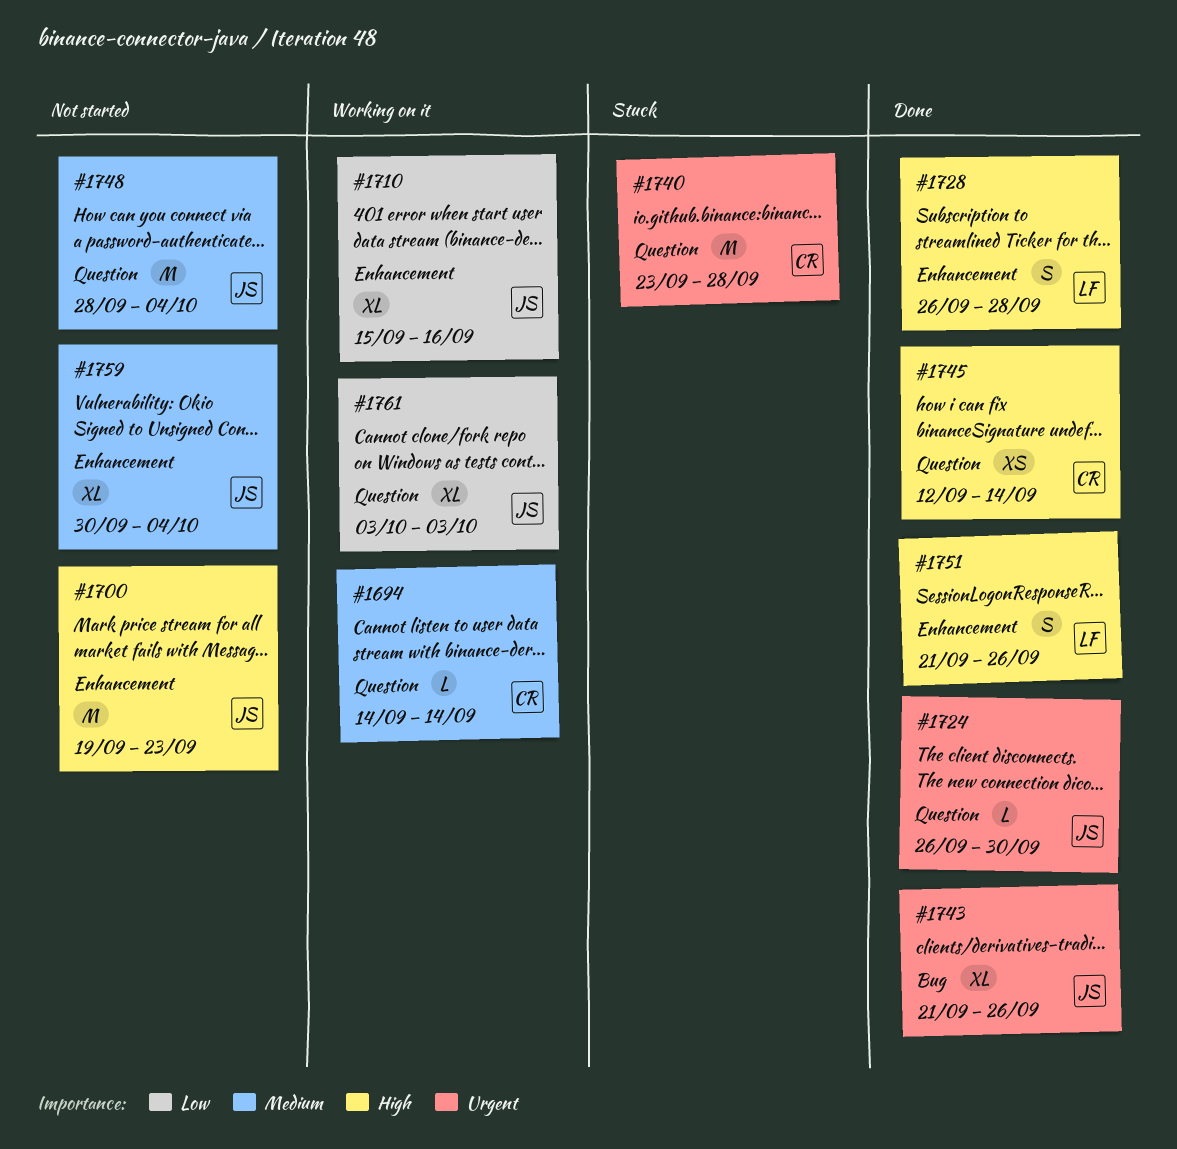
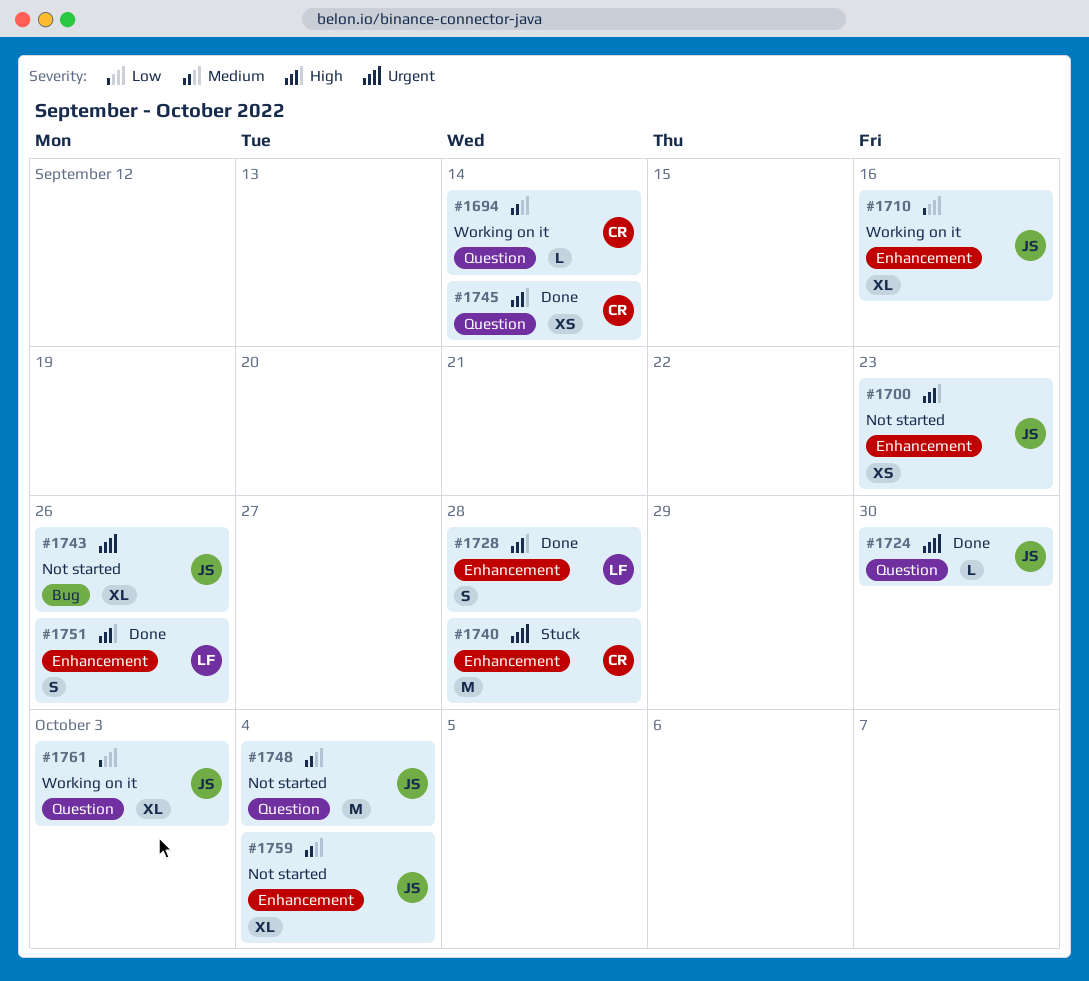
#1700, estimate: M -> XS
#1740, label: Question -> Enhancement
#1743, status: Done -> Not started

